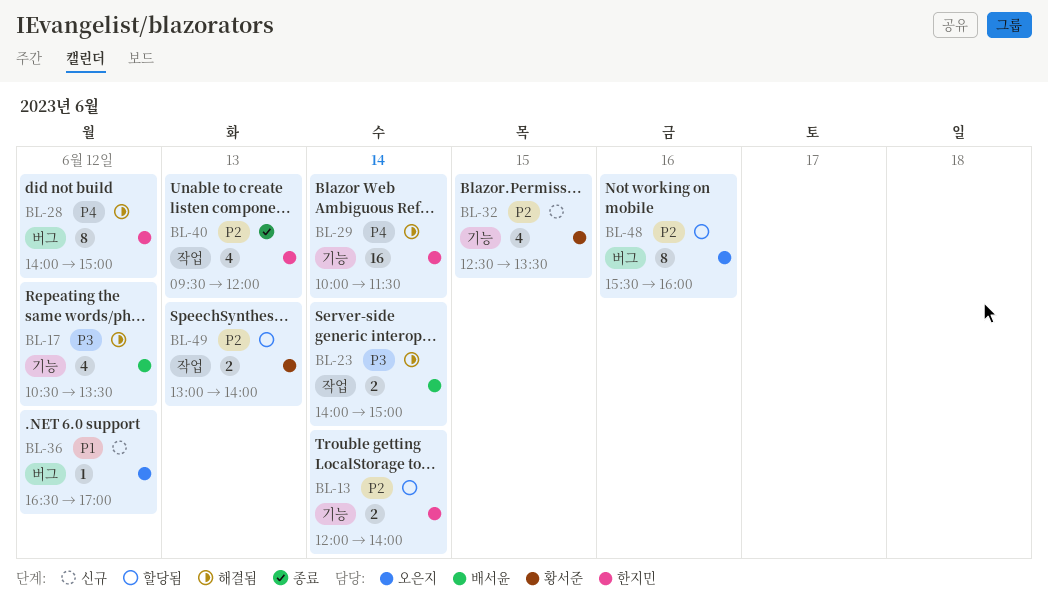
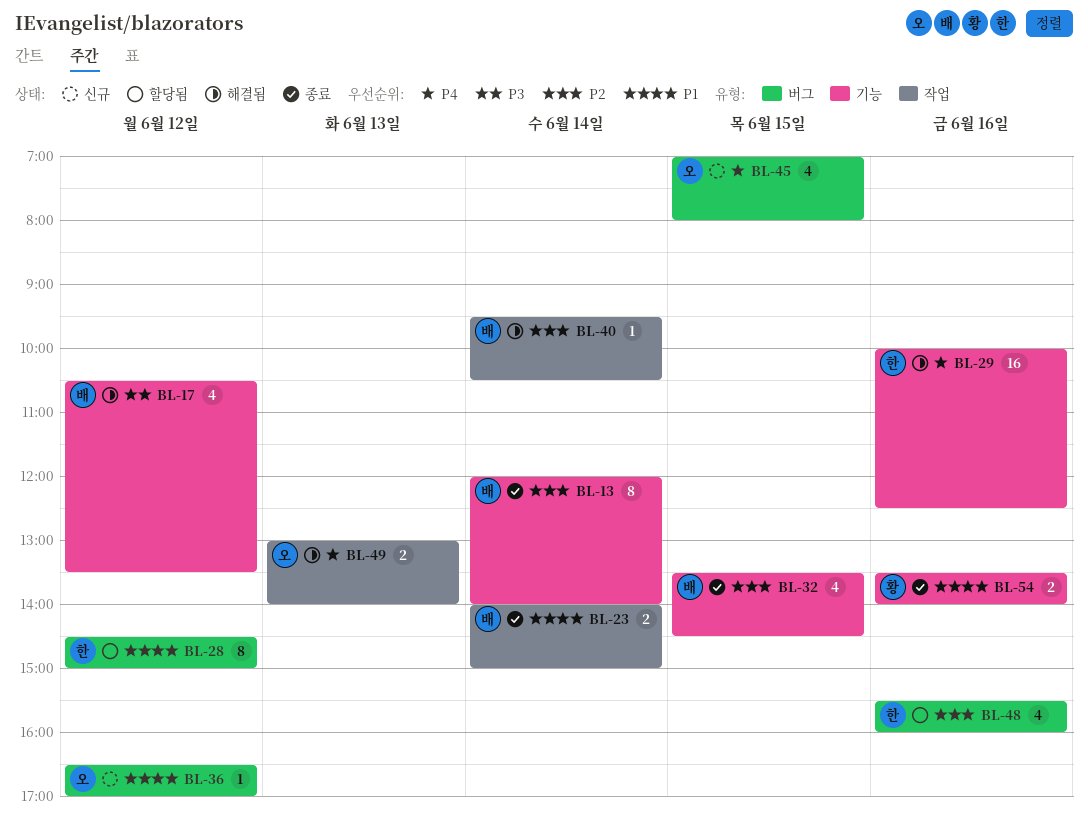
BL-13, status: 할당됨 -> 종료
BL-13, owner: 한지민 -> 배서윤
BL-13, estimate: 2 -> 8
BL-23, status: 해결됨 -> 종료
BL-23, priority: P3 -> P1
BL-28, status: 해결됨 -> 할당됨
BL-28, priority: P4 -> P1
BL-28, begins: 14:00 -> 14:30
BL-29, day: Jun 14 -> Jun 16
BL-29, ends: 11:30 -> 12:30
BL-32, status: 신규 -> 종료
BL-32, owner: 황서준 -> 배서윤
BL-32, begins: 12:30 -> 13:30
BL-32, ends: 13:30 -> 14:30
BL-40, status: 종료 -> 해결됨
BL-40, owner: 한지민 -> 배서윤
BL-40, estimate: 4 -> 1
BL-40, day: Jun 13 -> Jun 14
BL-40, ends: 12:00 -> 10:30
BL-45: none -> present
BL-48, owner: 오은지 -> 한지민
BL-48, estimate: 8 -> 4
BL-49, status: 할당됨 -> 해결됨
BL-49, owner: 황서준 -> 오은지
BL-49, priority: P2 -> P4
BL-54: none -> present

